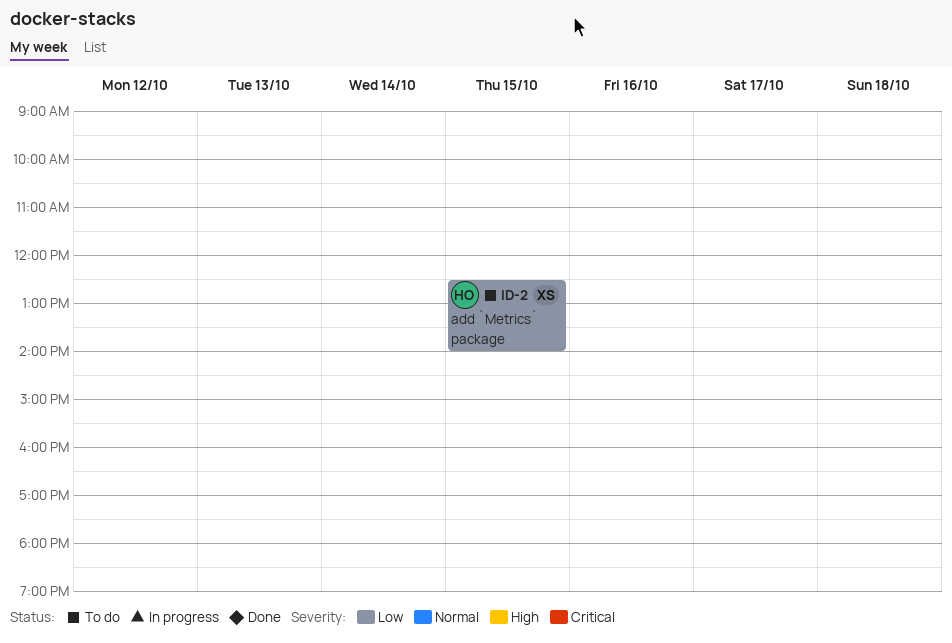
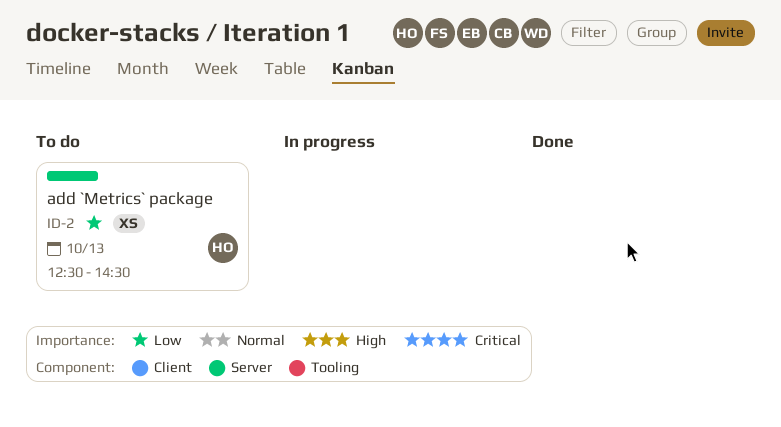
ID-2, day: Oct 15 -> Oct 13
ID-2, ends: 14:00 -> 14:30

